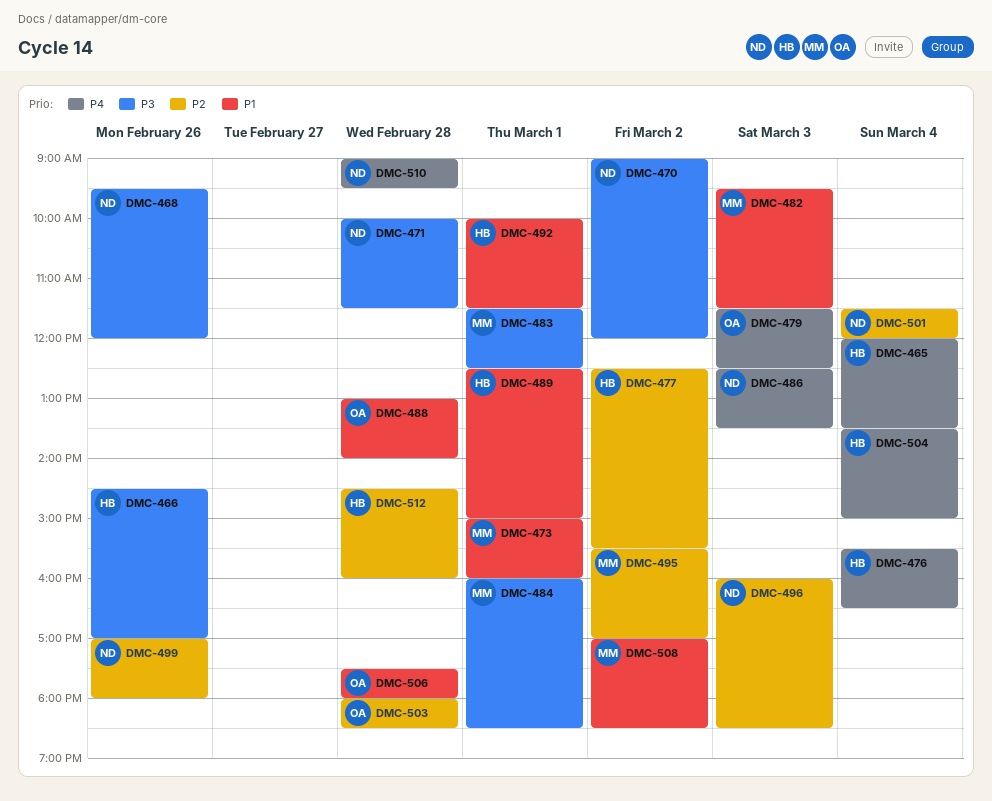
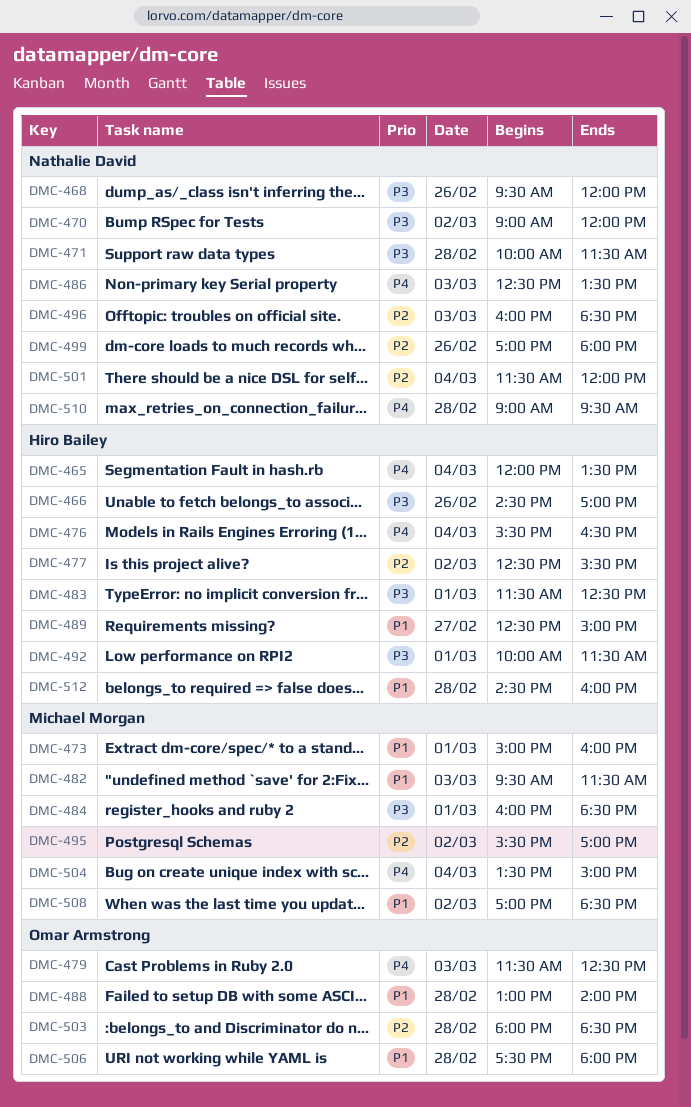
DMC-483, owner: Michael Morgan -> Hiro Bailey
DMC-489, day: Mar 1 -> Feb 27
DMC-492, priority: P1 -> P3
DMC-504, owner: Hiro Bailey -> Michael Morgan
DMC-512, priority: P2 -> P1

